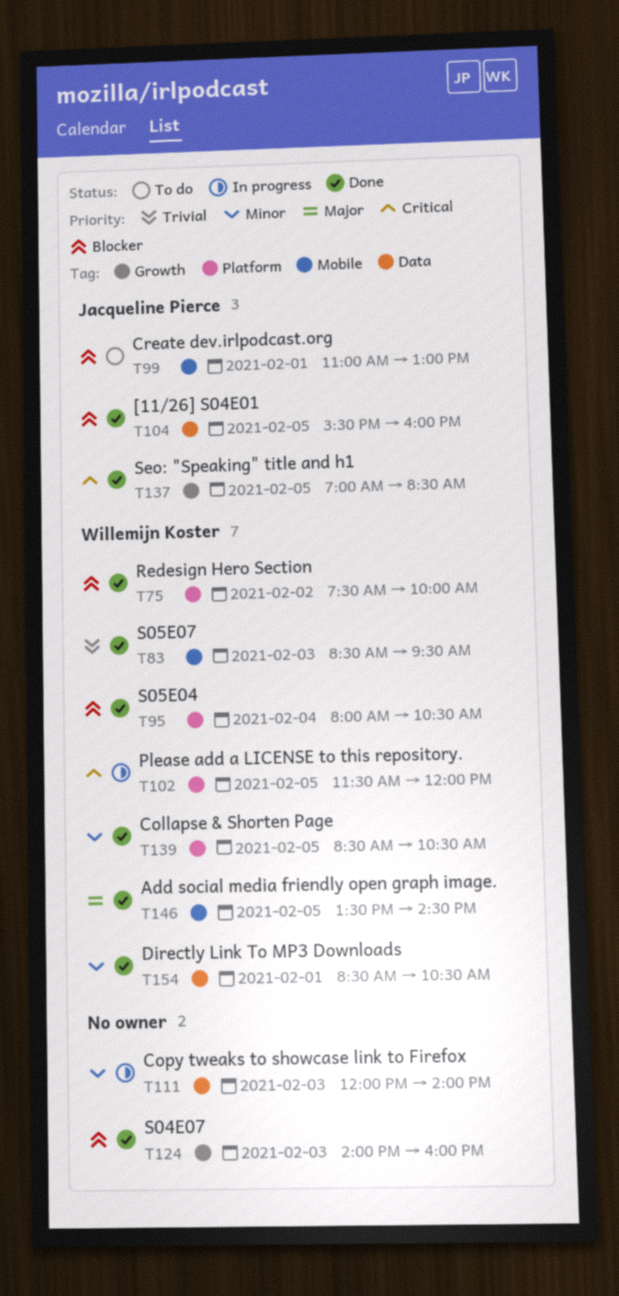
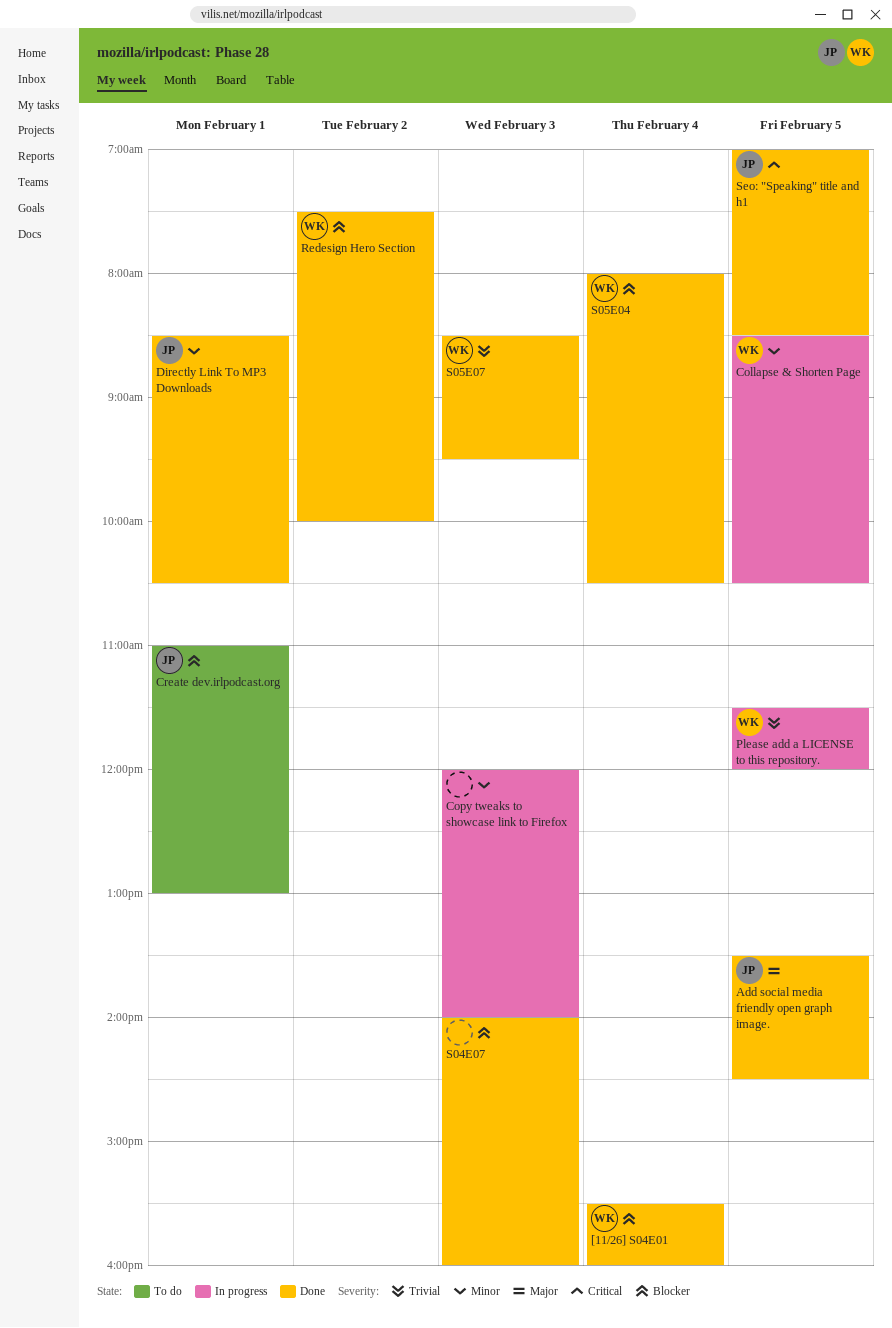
[11/26] S04E01, owner: Jacqueline Pierce -> Willemijn Koster
[11/26] S04E01, day: Feb 5 -> Feb 4
Add social media friendly open graph image., owner: Willemijn Koster -> Jacqueline Pierce
Collapse & Shorten Page, status: Done -> In progress
Directly Link To MP3 Downloads, owner: Willemijn Koster -> Jacqueline Pierce
Please add a LICENSE to this repository., priority: Critical -> Trivial

